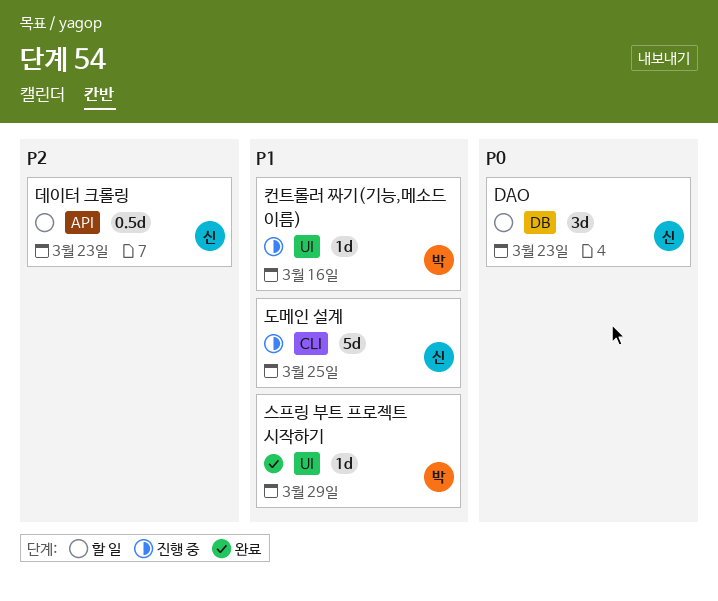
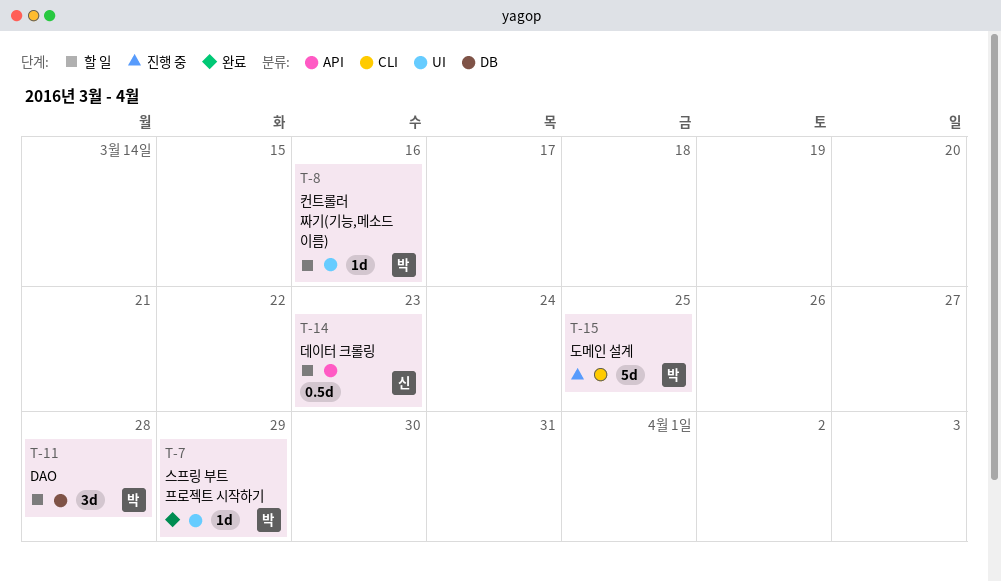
DAO, owner: 신 -> 박
DAO, due: Mar 23 -> Mar 28
도메인 설계, owner: 신 -> 박
컨트롤러 짜기(기능,메소드 이름), status: 진행 중 -> 할 일

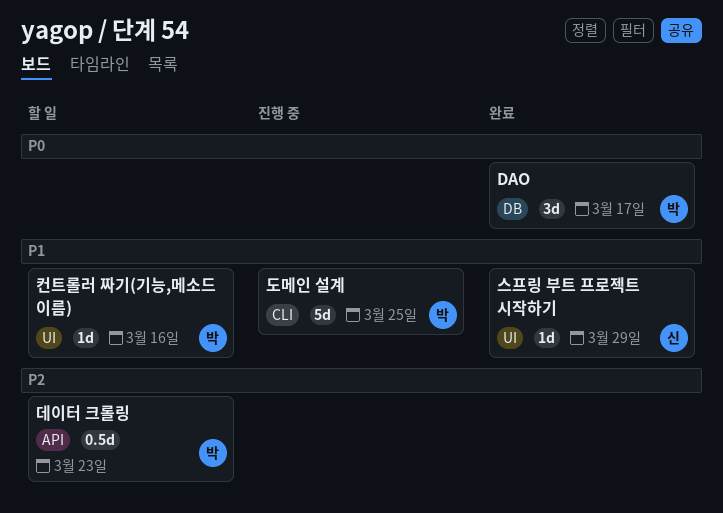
DAO, status: 할 일 -> 완료
DAO, due: Mar 28 -> Mar 17
데이터 크롤링, owner: 신 -> 박
스프링 부트 프로젝트 시작하기, owner: 박 -> 신

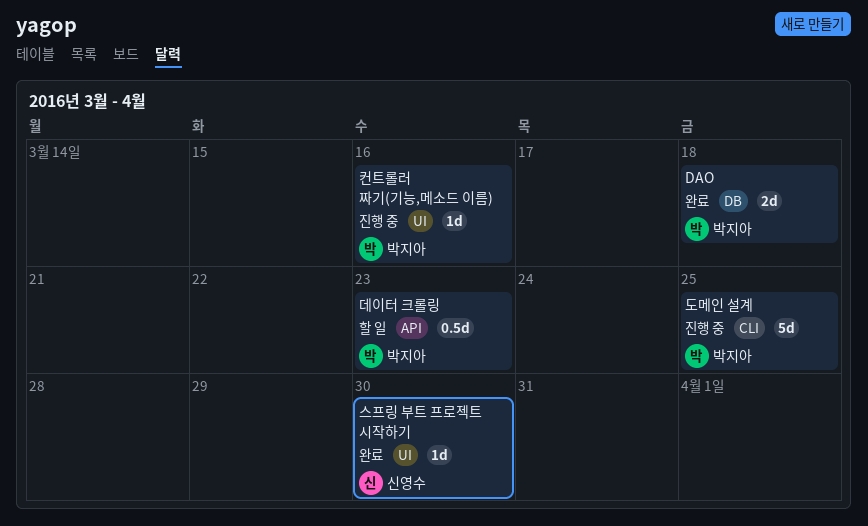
DAO, estimate: 3d -> 2d
DAO, due: Mar 17 -> Mar 18
스프링 부트 프로젝트 시작하기, due: Mar 29 -> Mar 30
컨트롤러 짜기(기능,메소드 이름), status: 할 일 -> 진행 중

